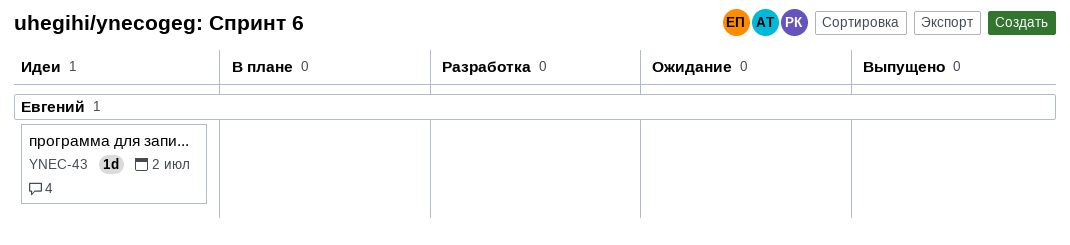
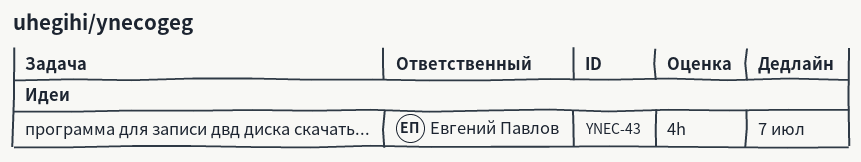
YNEC-43, estimate: 1d -> 4h
YNEC-43, due: Jul 2 -> Jul 7

